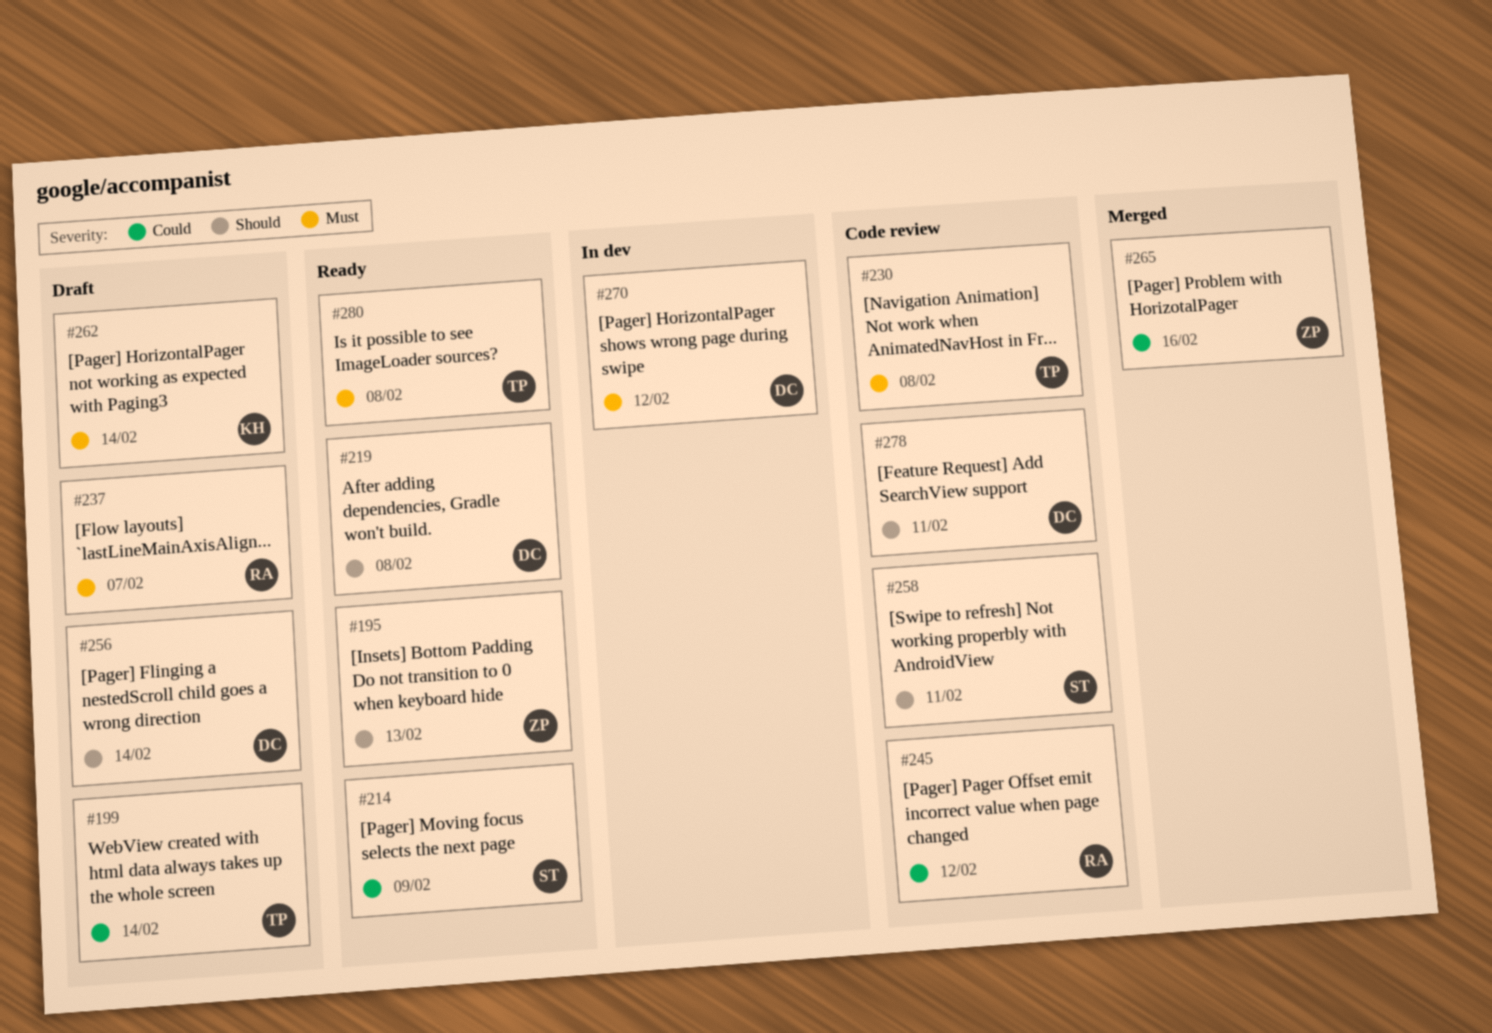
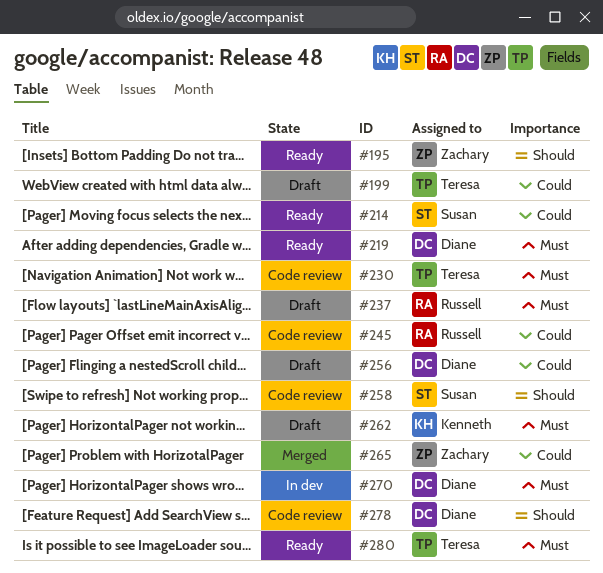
#219, priority: Should -> Must
#256, priority: Should -> Could

